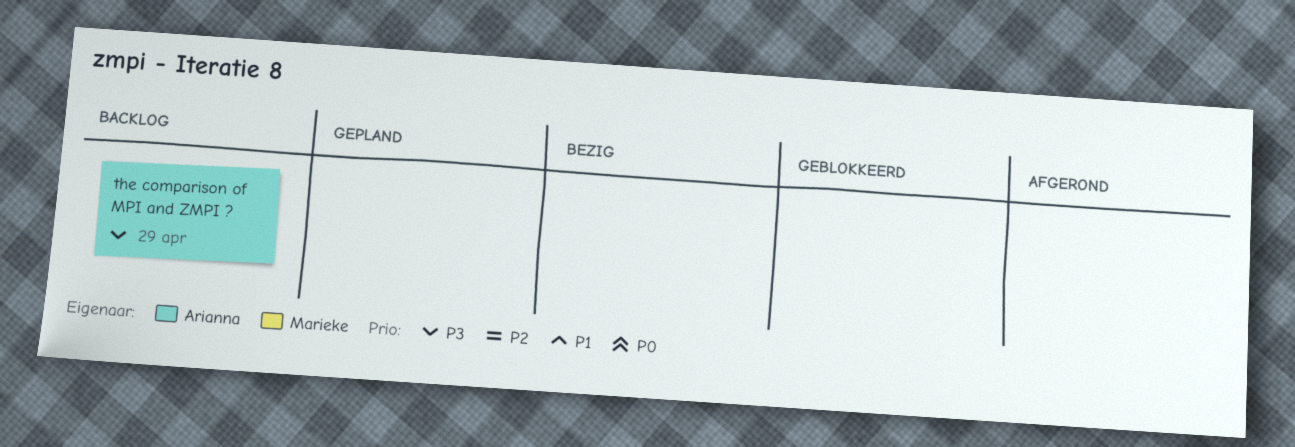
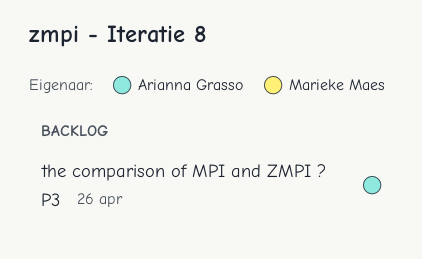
the comparison of MPI and ZMPI ?, due: Apr 29 -> Apr 26

